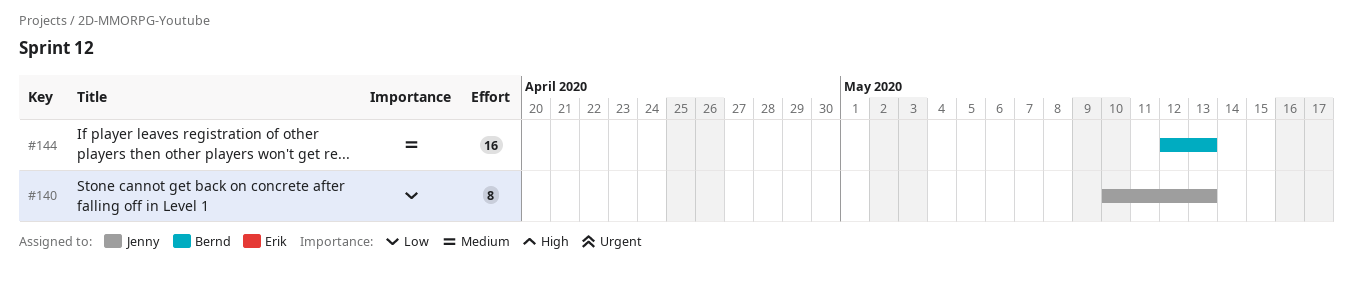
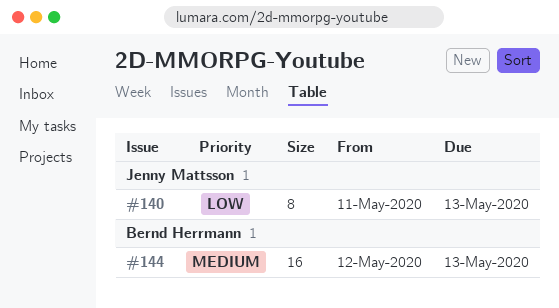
#140, start: May 10 -> May 11

